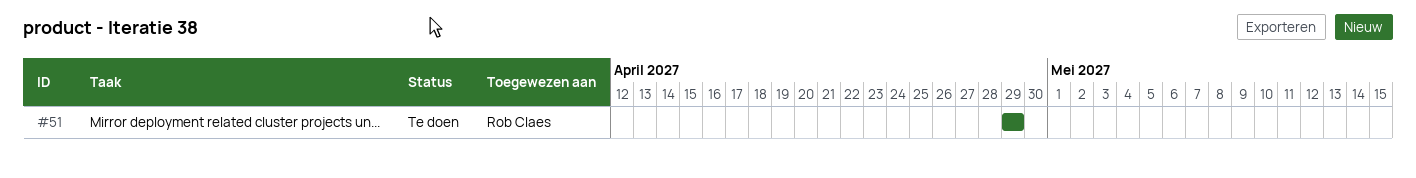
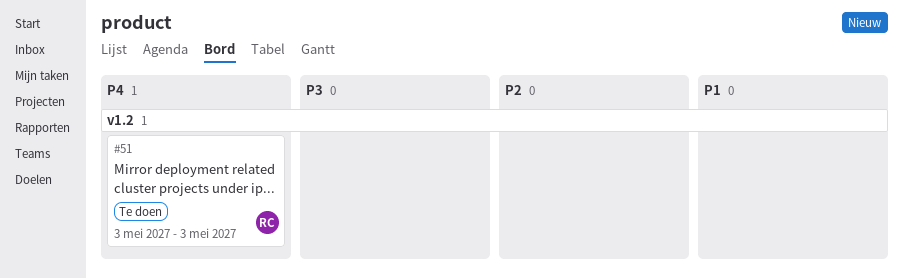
#51, start: Apr 29 -> May 3
#51, due: Apr 29 -> May 3

